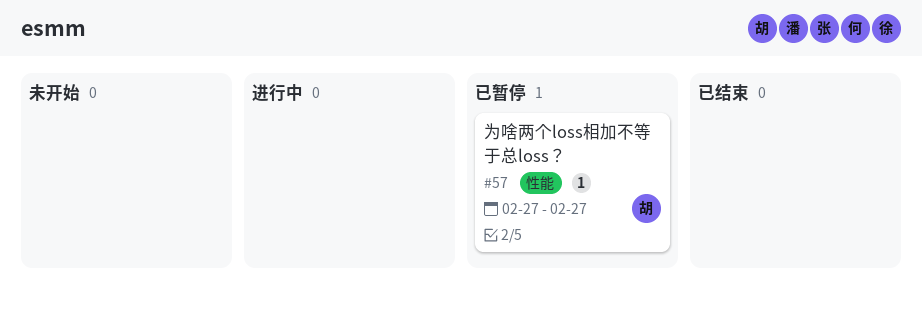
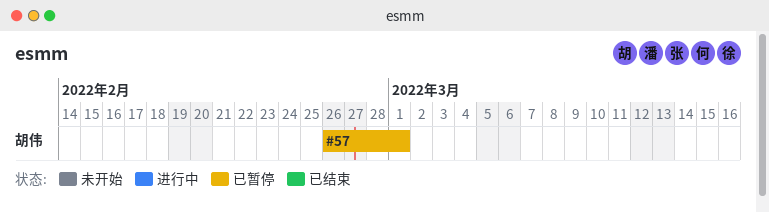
#57, start: Feb 27 -> Feb 26
#57, due: Feb 27 -> Mar 1

